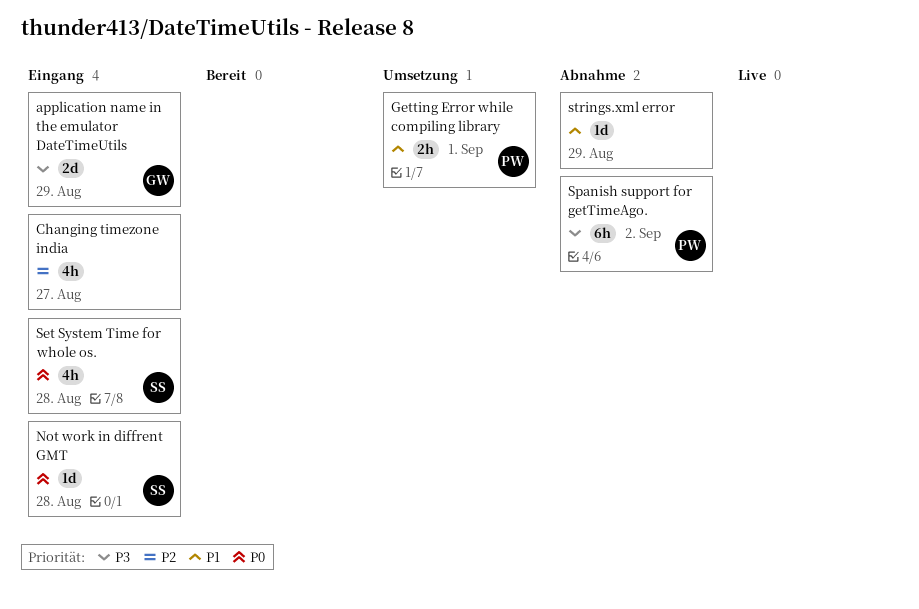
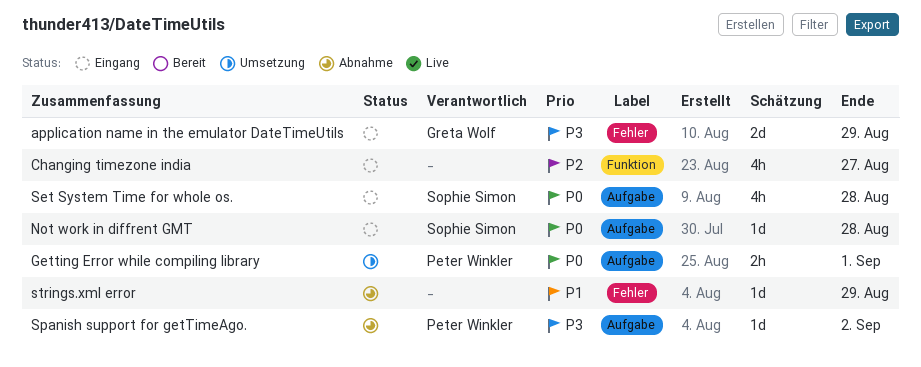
Getting Error while compiling library, priority: P1 -> P0
Spanish support for getTimeAgo., estimate: 6h -> 1d

